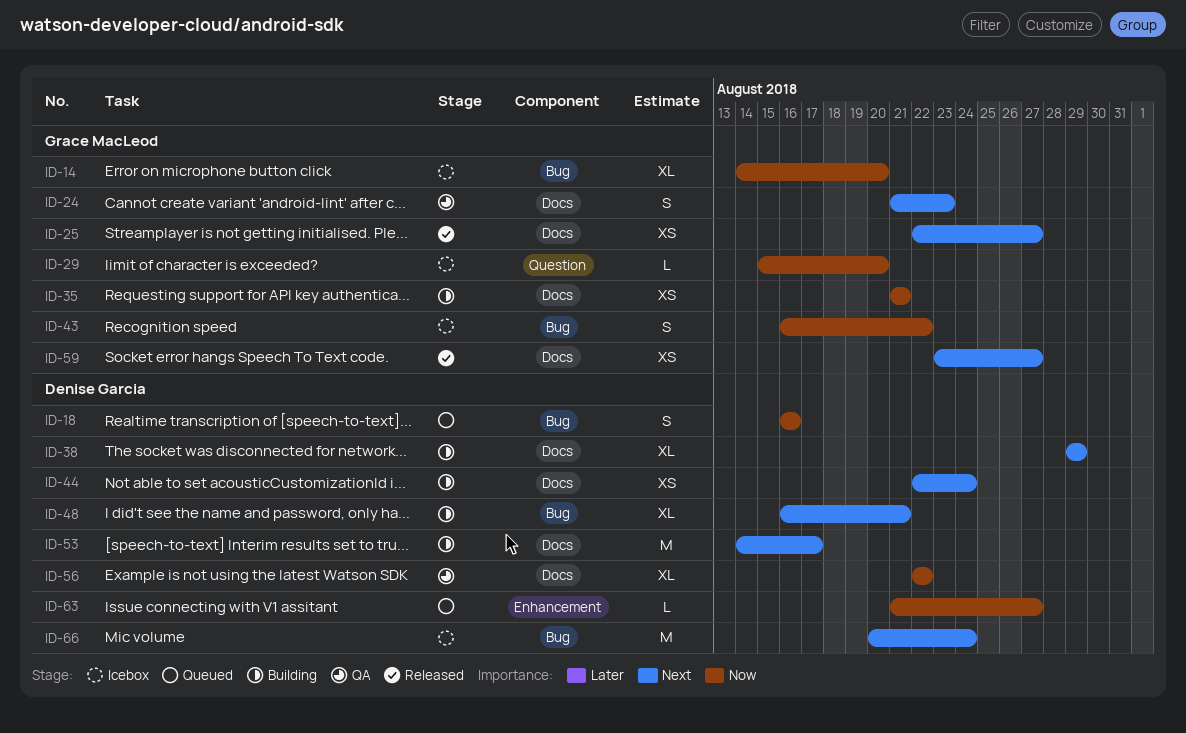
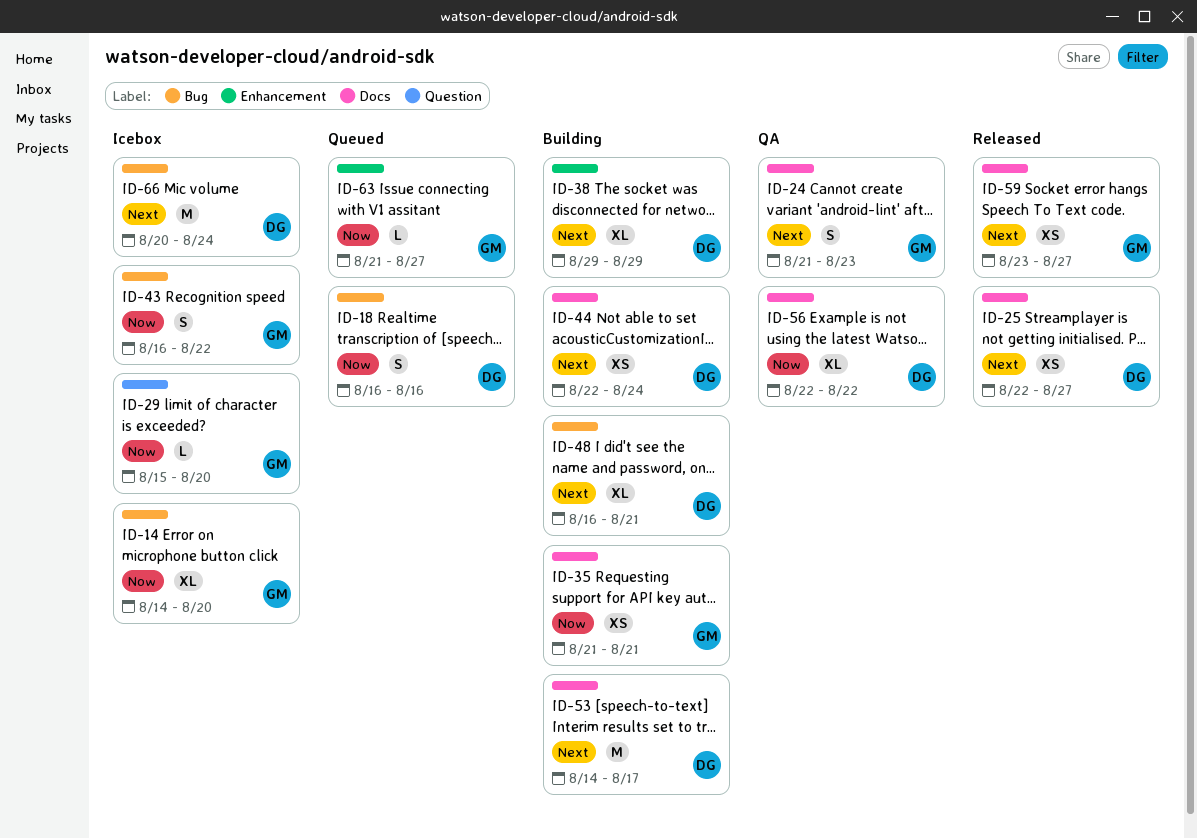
ID-25, owner: Grace MacLeod -> Denise Garcia
ID-38, label: Docs -> Enhancement
ID-63, owner: Denise Garcia -> Grace MacLeod

